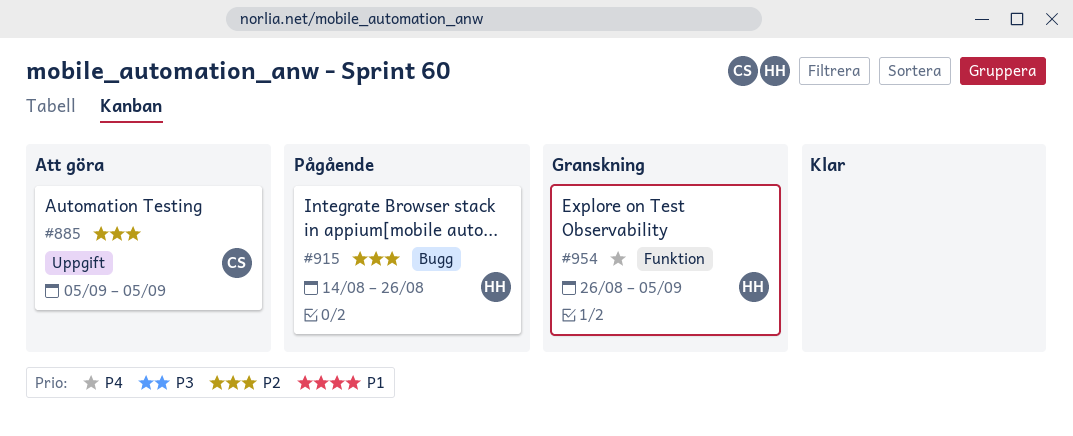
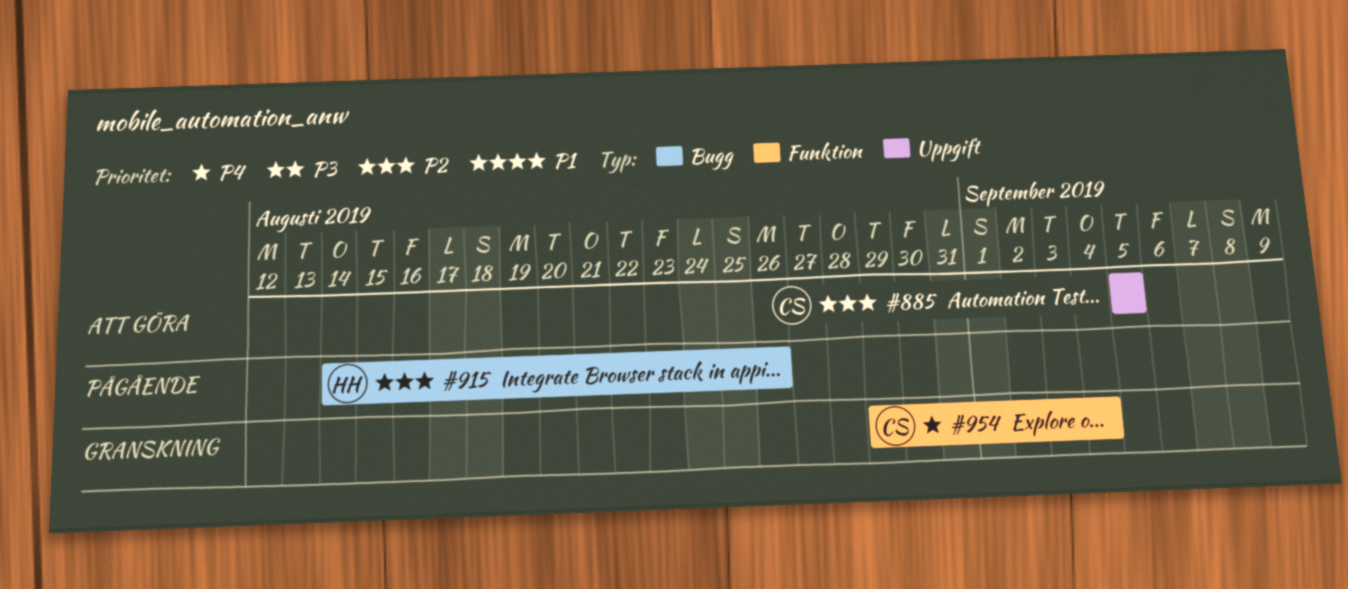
#954, owner: HH -> CS
#954, start: Aug 26 -> Aug 29
#954, due: Sep 5 -> Sep 4

